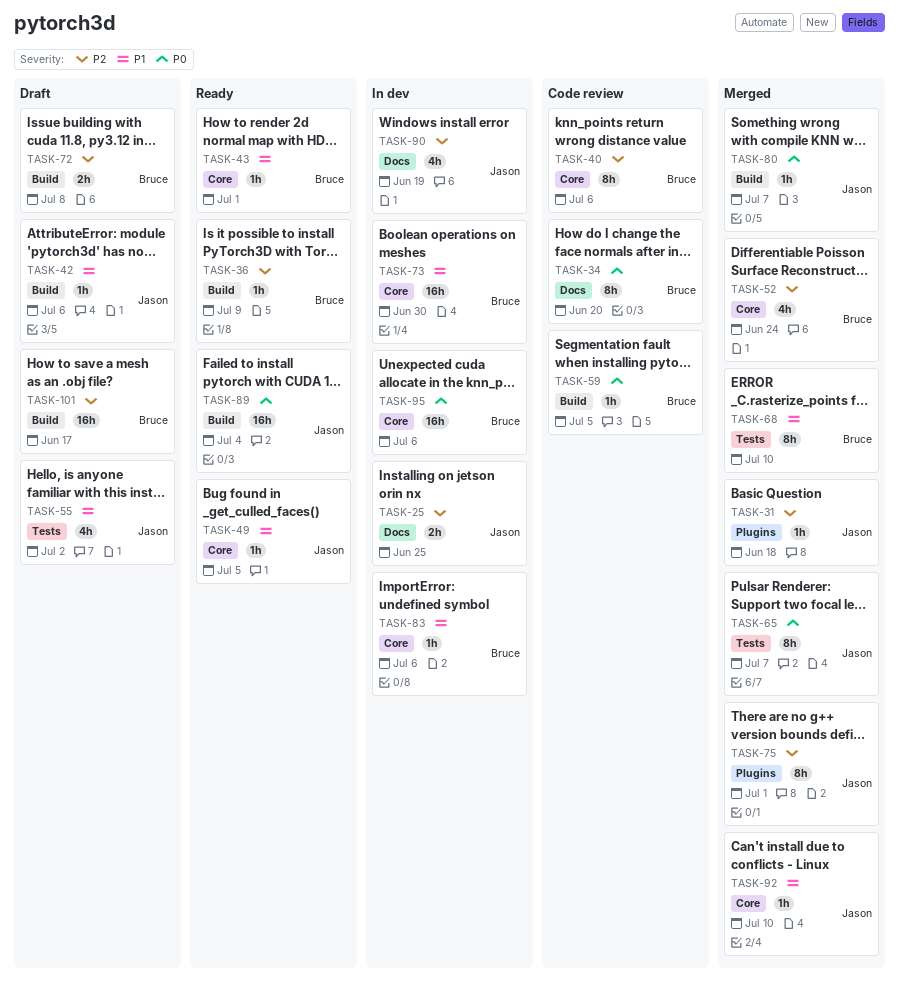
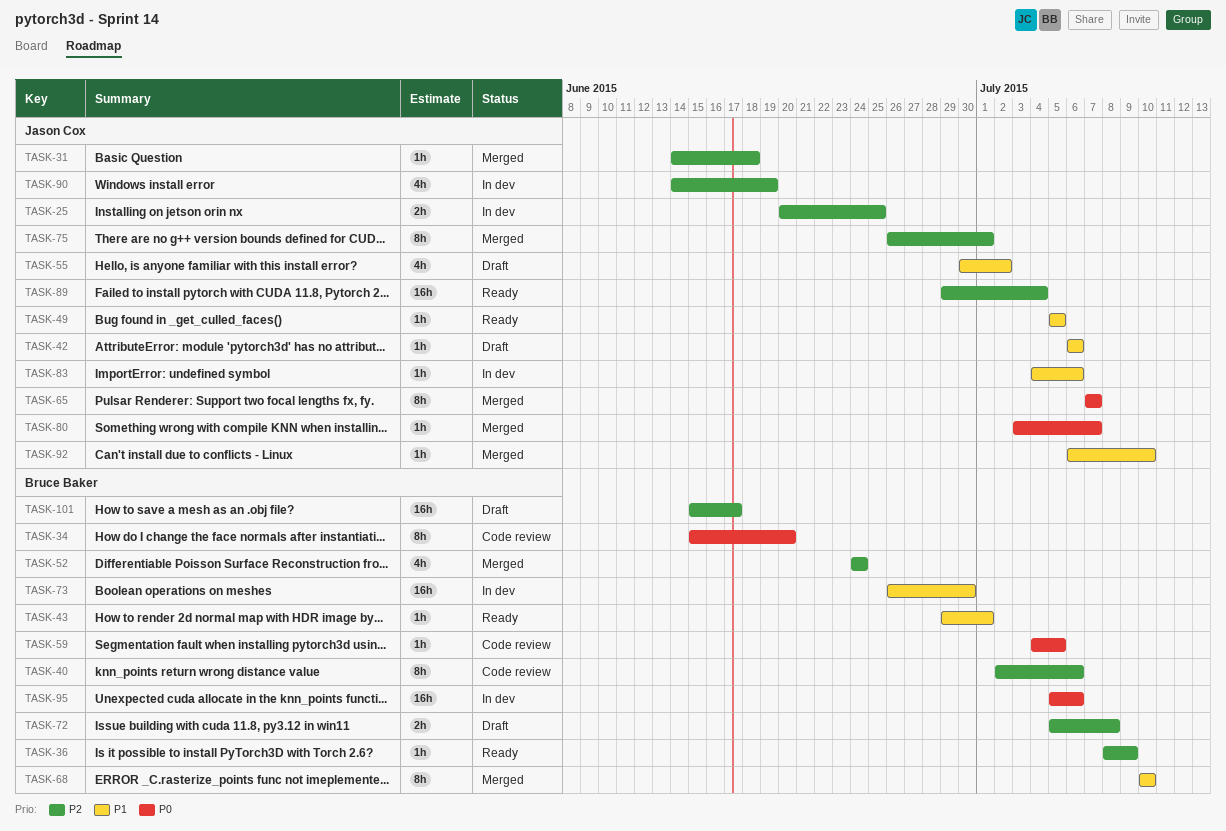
TASK-83, owner: Bruce Baker -> Jason Cox
TASK-89, priority: P0 -> P2

